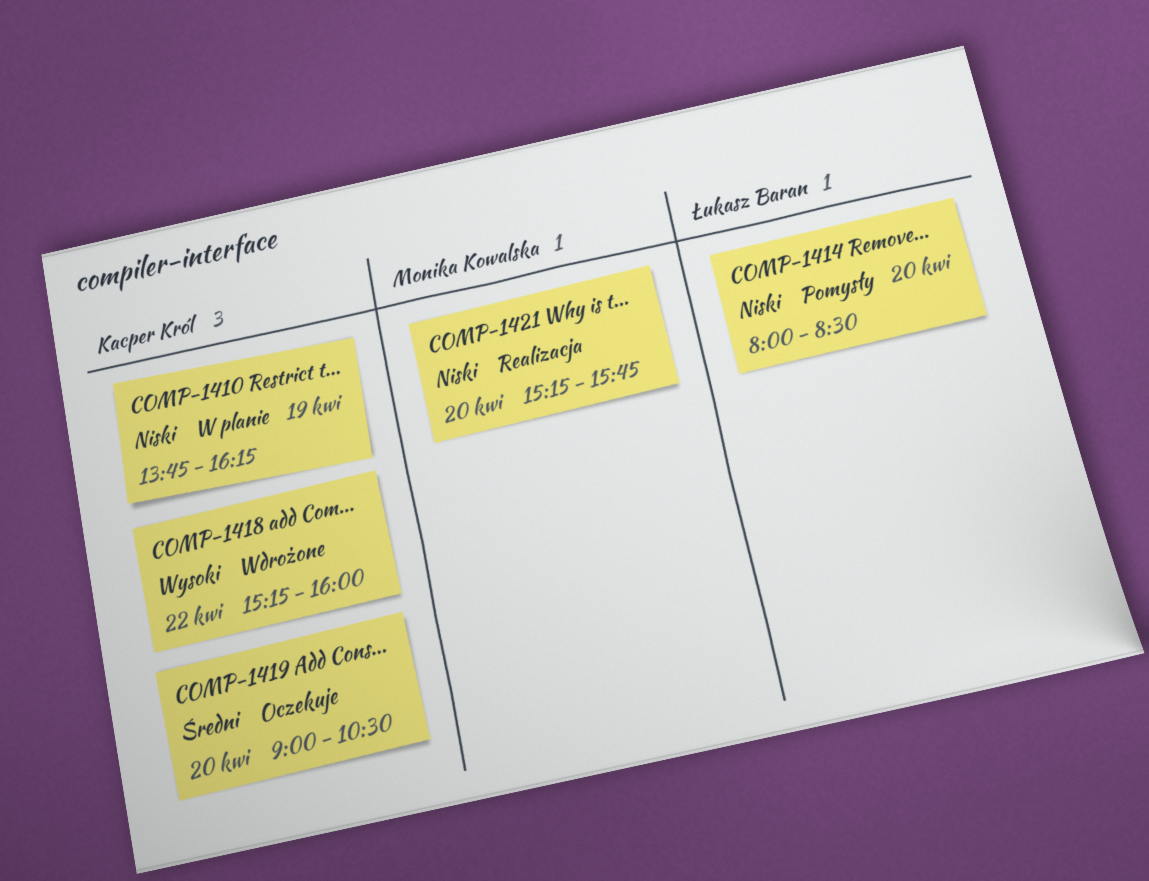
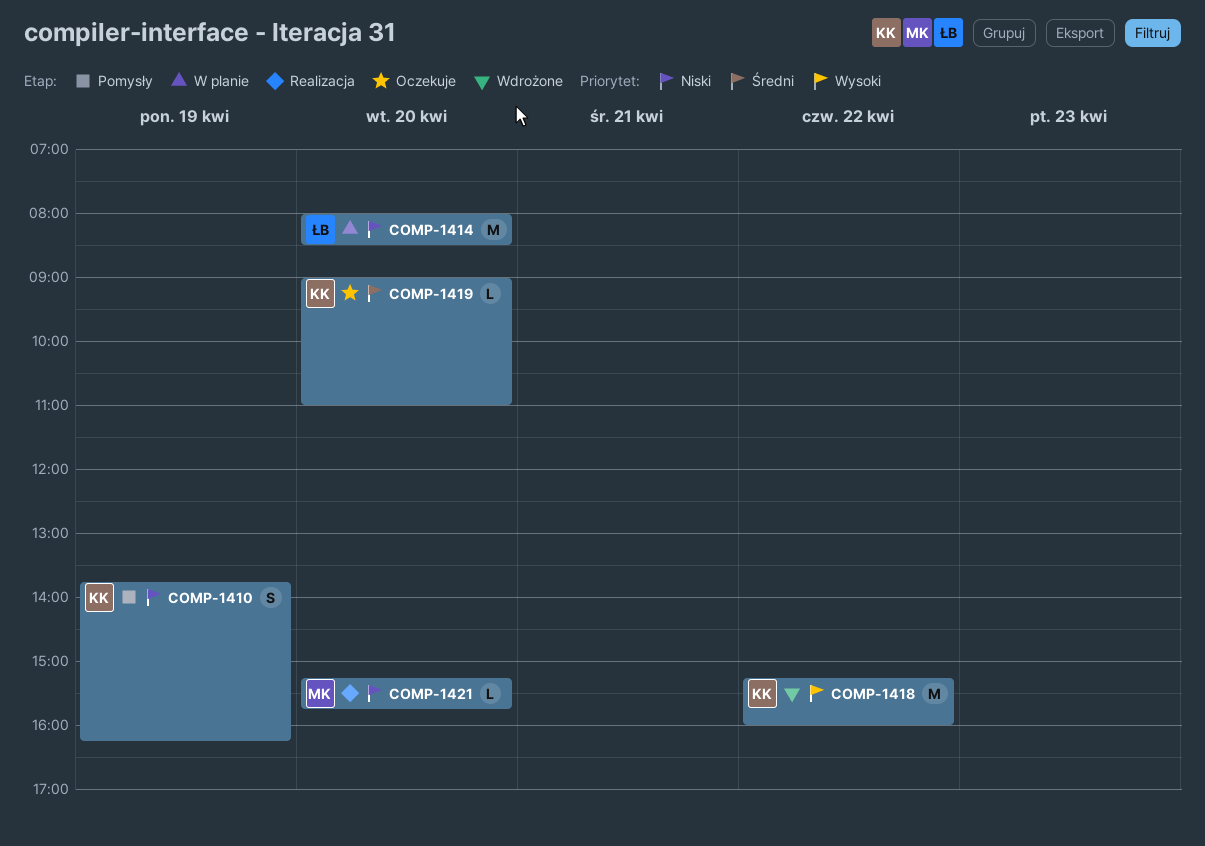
COMP-1410, status: W planie -> Pomysły
COMP-1414, status: Pomysły -> W planie
COMP-1419, ends: 10:30 -> 11:00

